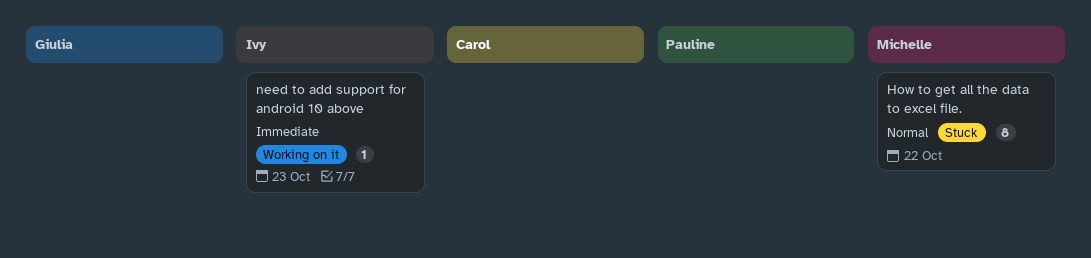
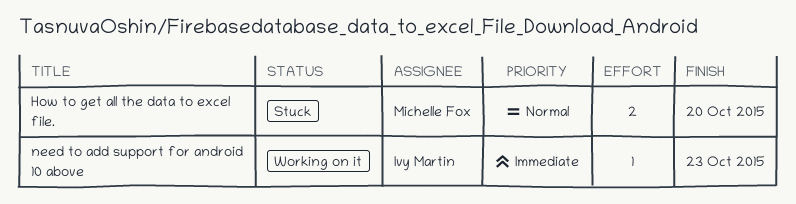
How to get all the data to excel file., estimate: 8 -> 2
How to get all the data to excel file., due: Oct 22 -> Oct 20

